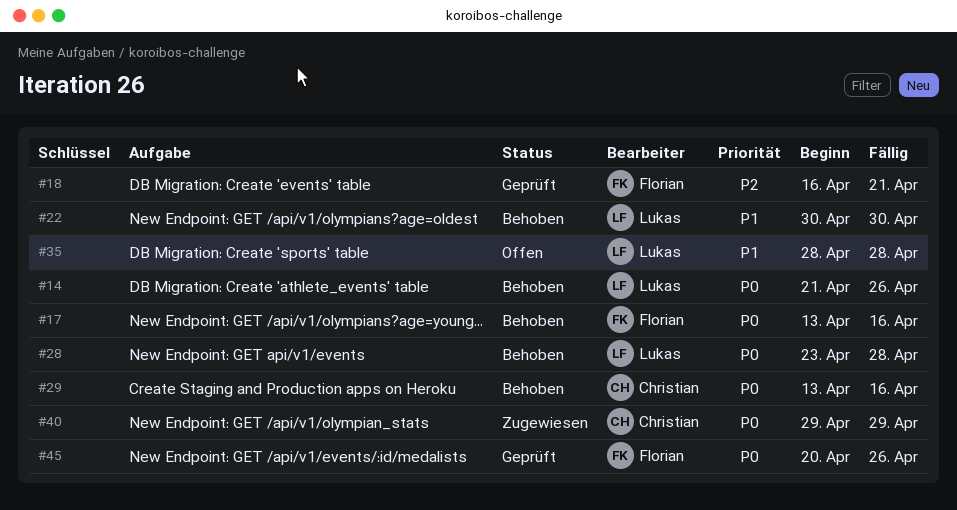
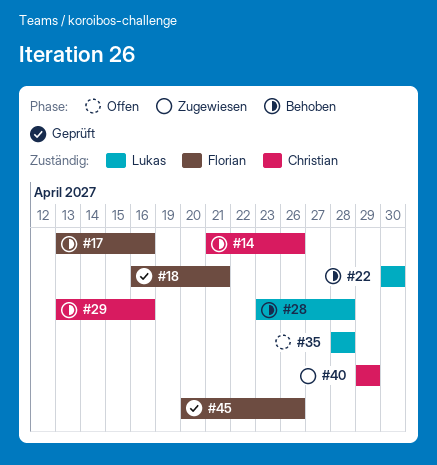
#14, owner: Lukas -> Christian

